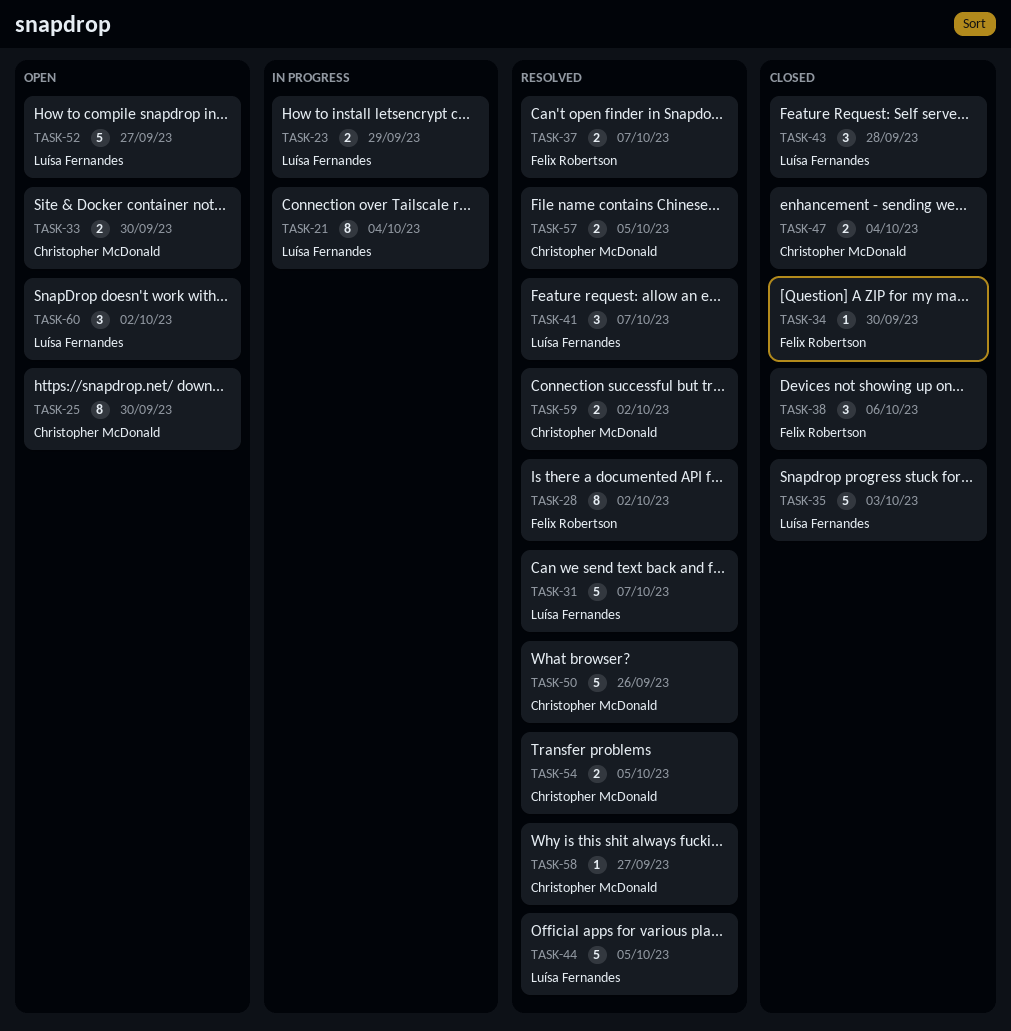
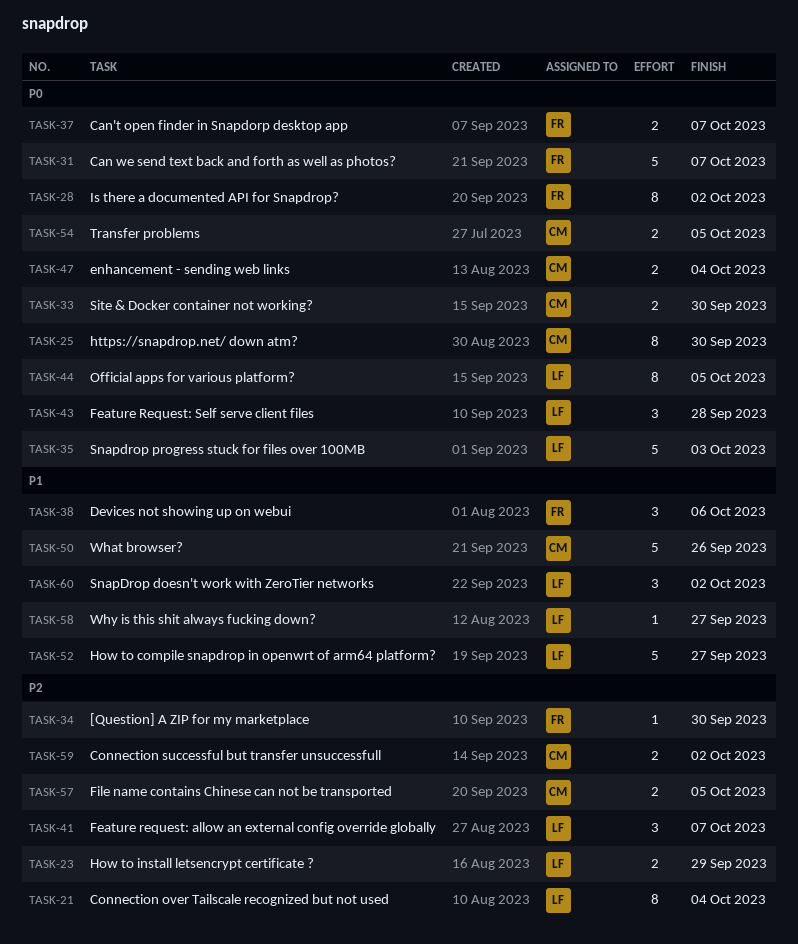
TASK-31, owner: Luísa Fernandes -> Felix Robertson
TASK-44, estimate: 5 -> 8
TASK-58, owner: Christopher McDonald -> Luísa Fernandes

